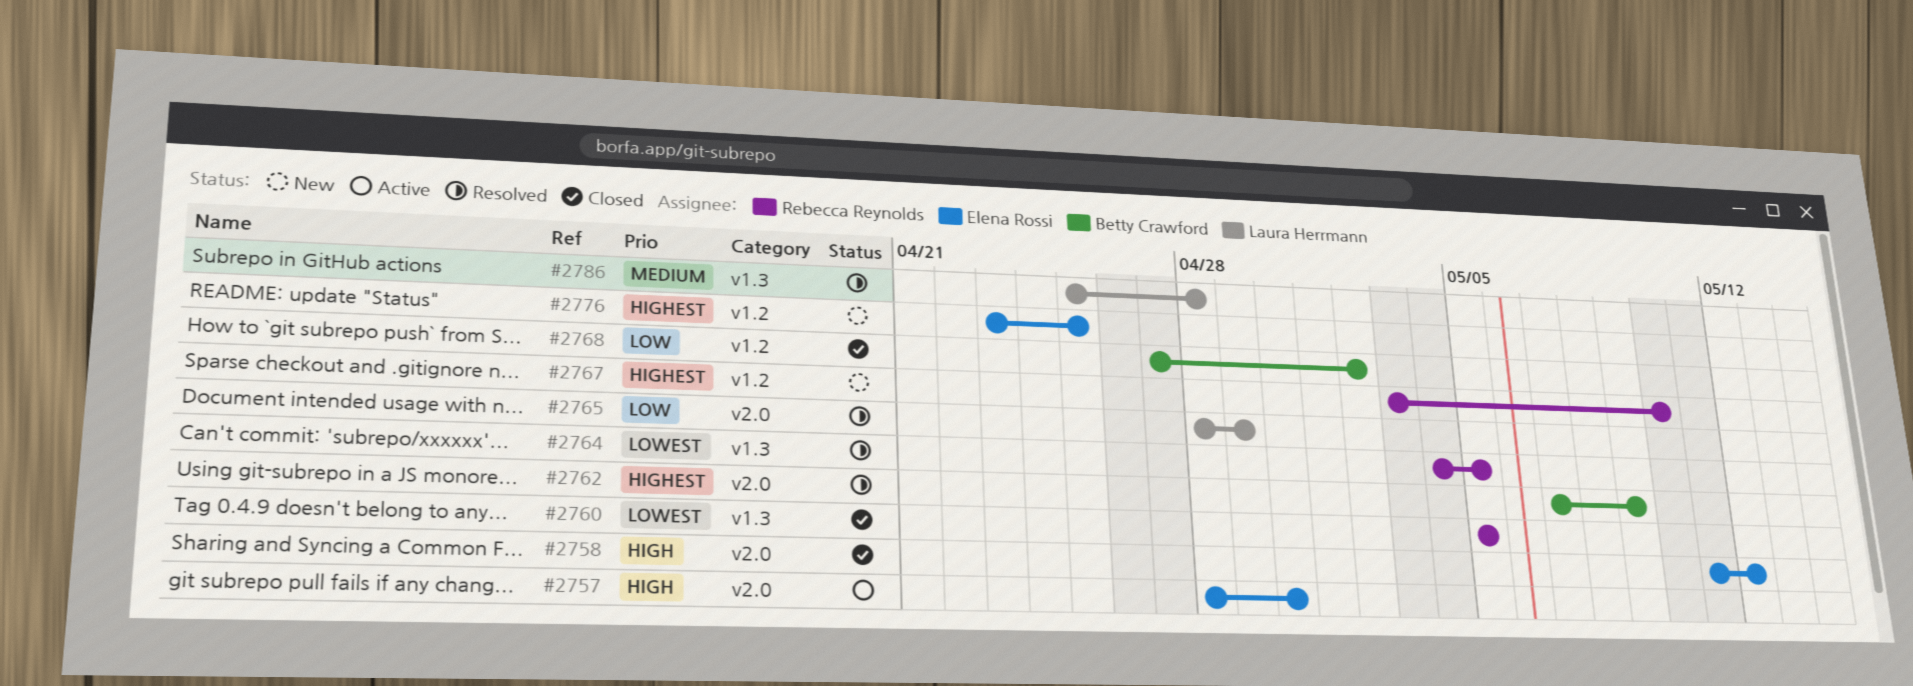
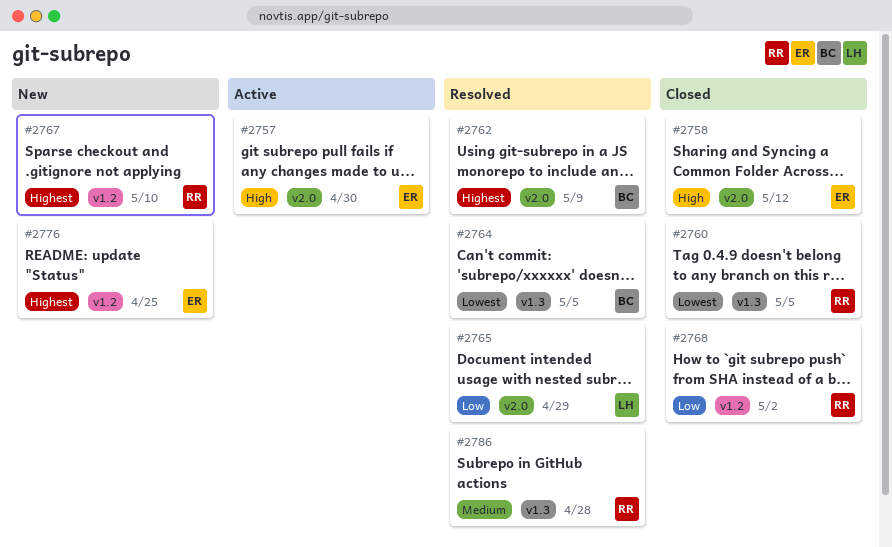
#2764, owner: Rebecca Reynolds -> Betty Crawford
#2768, owner: Betty Crawford -> Rebecca Reynolds
#2786, owner: Laura Herrmann -> Rebecca Reynolds

